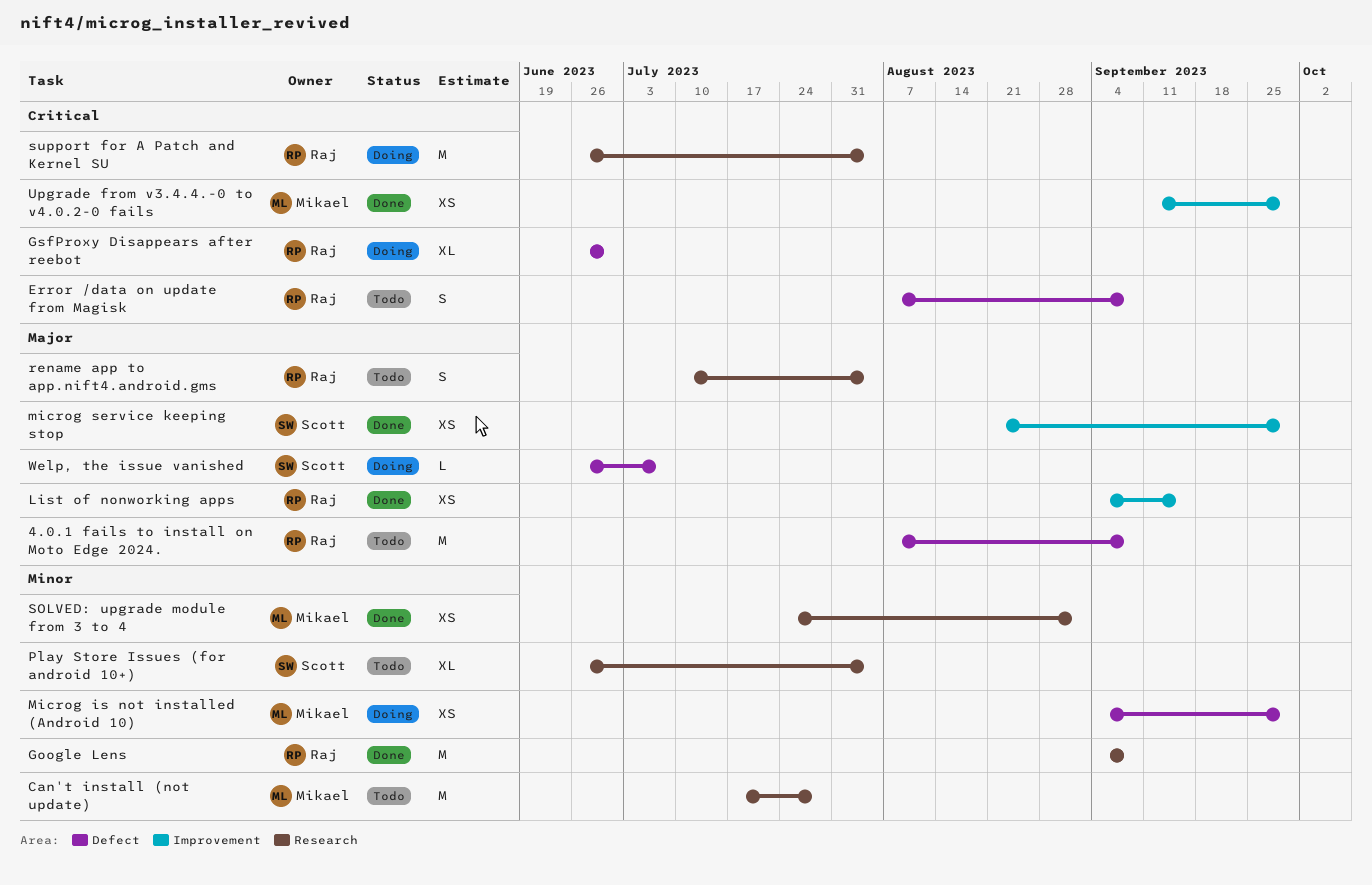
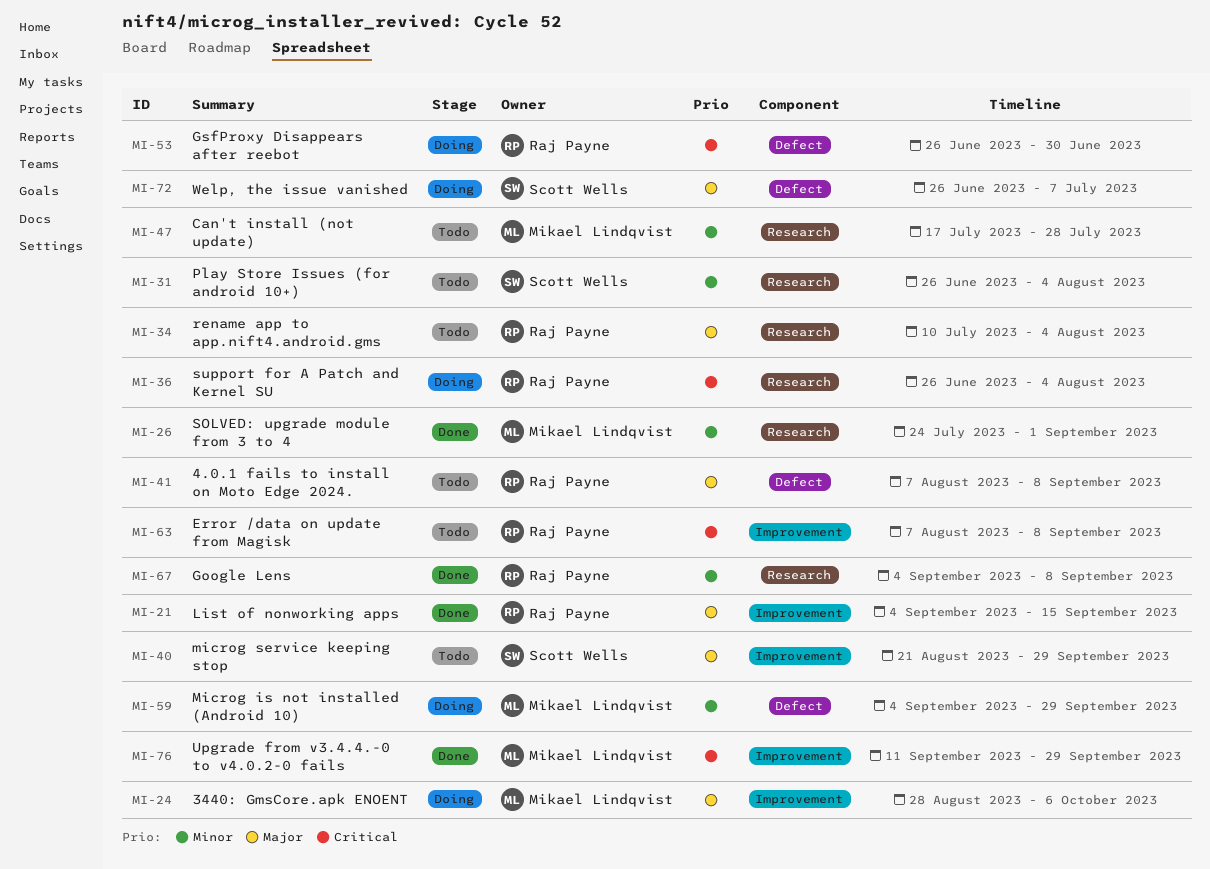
3440: GmsCore.apk ENOENT: none -> present
Error /data on update from Magisk, label: Defect -> Improvement
microg service keeping stop, status: Done -> Todo

